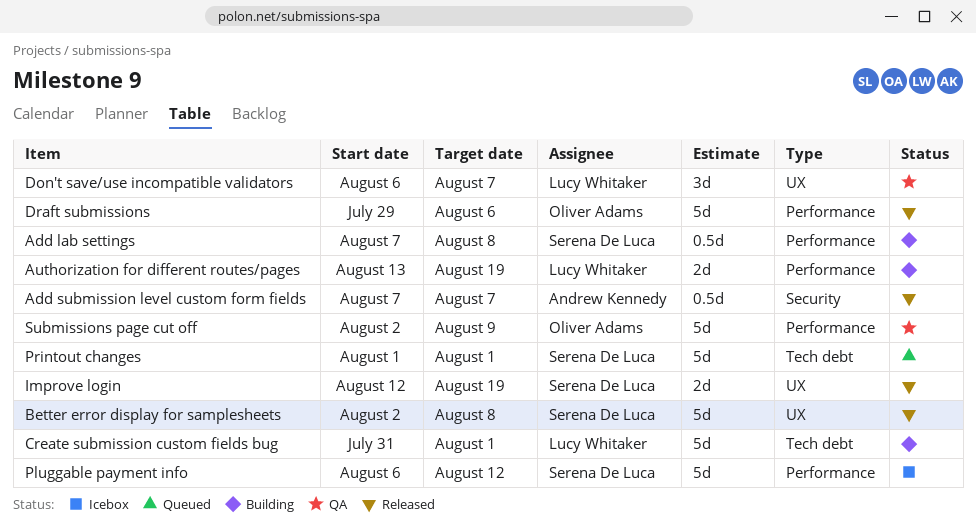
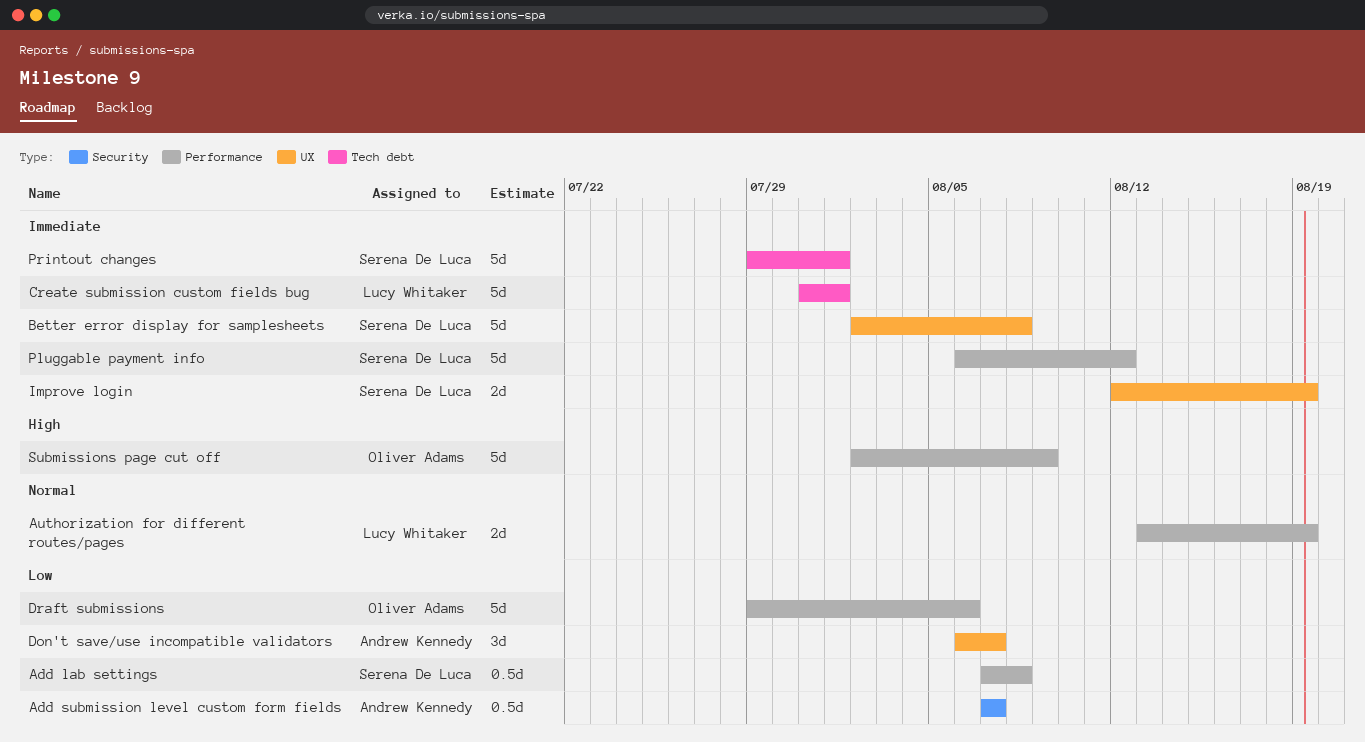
Don't save/use incompatible validators, owner: Lucy Whitaker -> Andrew Kennedy
Printout changes, start: Aug 1 -> Jul 29

